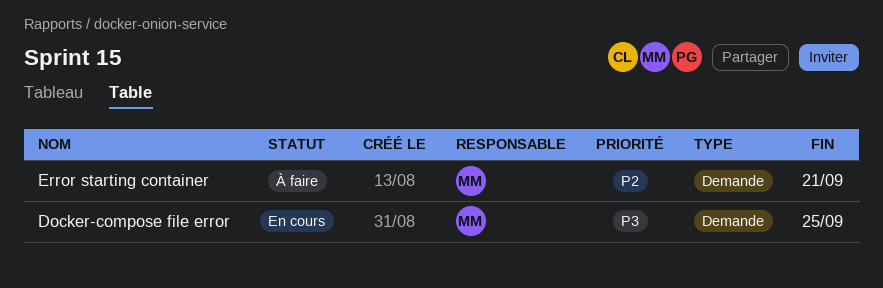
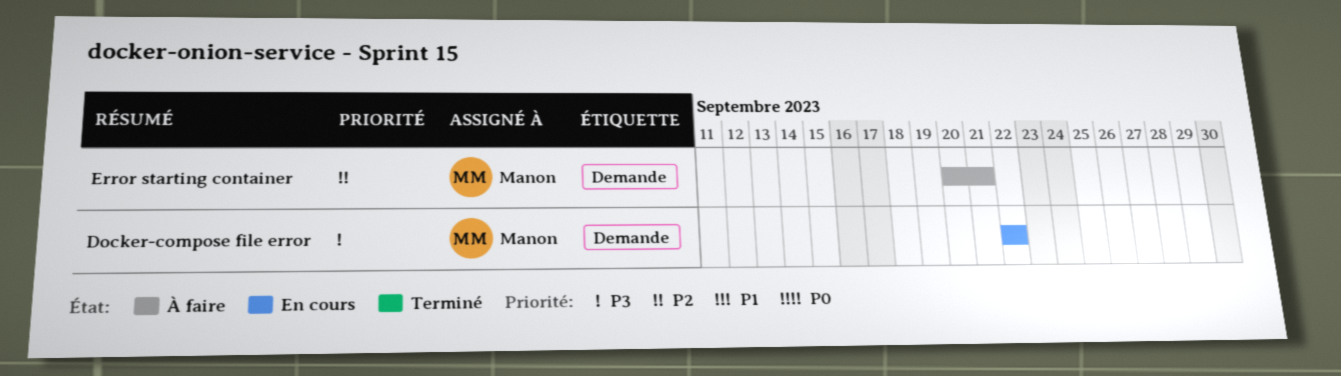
Docker-compose file error, due: Sep 25 -> Sep 22

